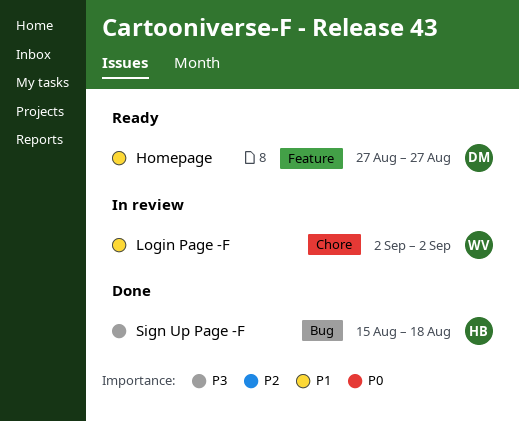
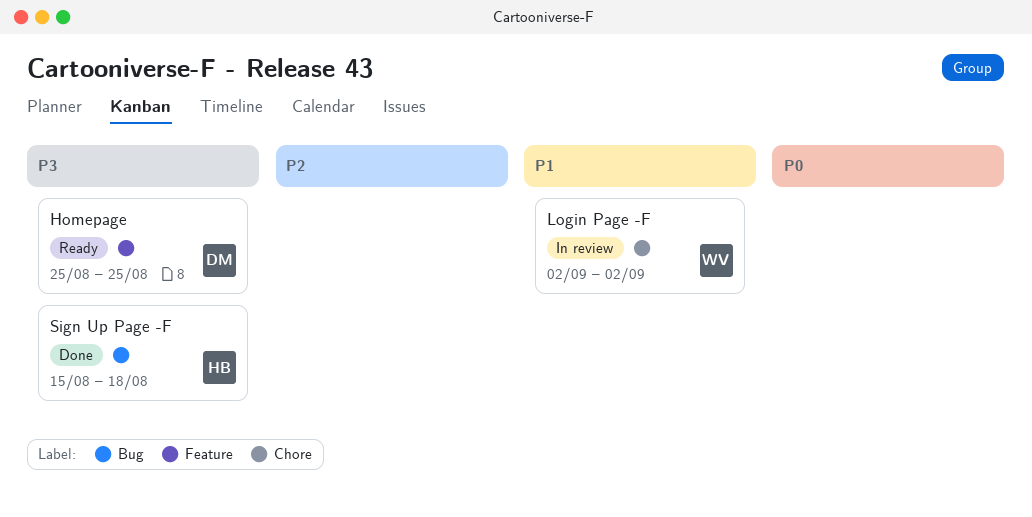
Homepage, priority: P1 -> P3
Homepage, start: Aug 27 -> Aug 25
Homepage, due: Aug 27 -> Aug 25

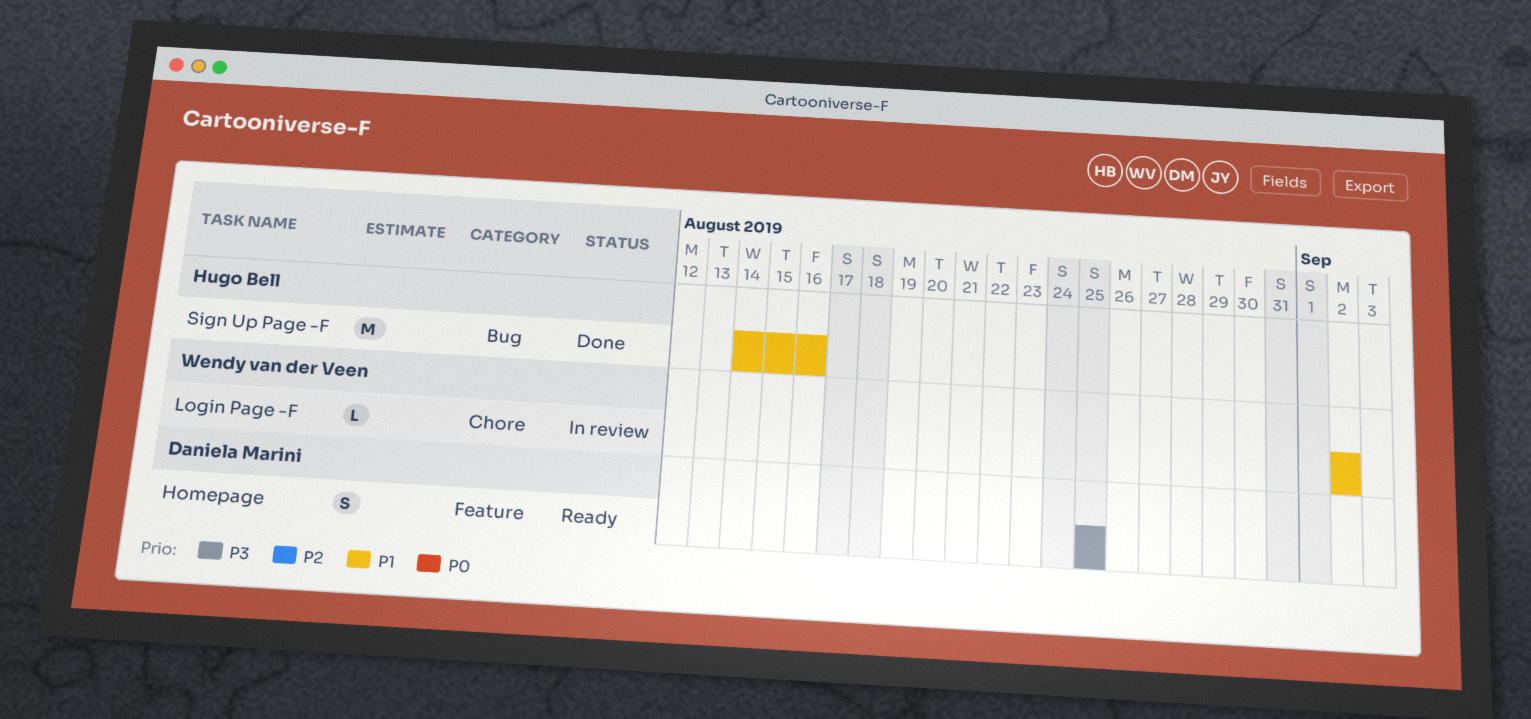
Sign Up Page -F, priority: P3 -> P1
Sign Up Page -F, start: Aug 15 -> Aug 14
Sign Up Page -F, due: Aug 18 -> Aug 16

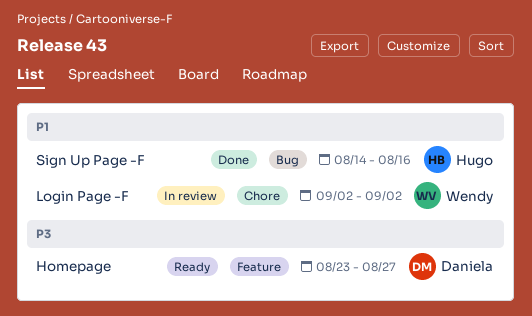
Homepage, start: Aug 25 -> Aug 23
Homepage, due: Aug 25 -> Aug 27

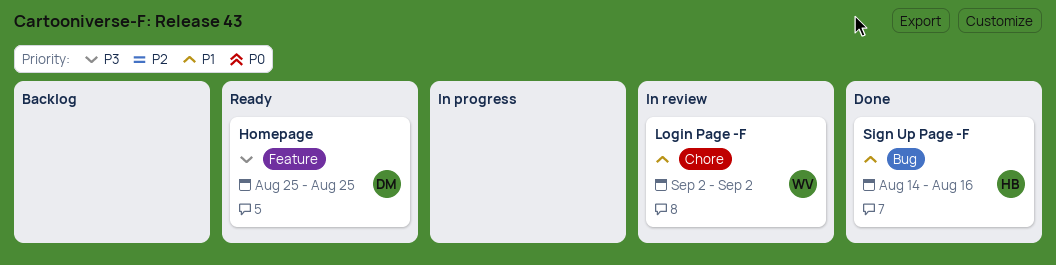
Homepage, start: Aug 23 -> Aug 25
Homepage, due: Aug 27 -> Aug 25

